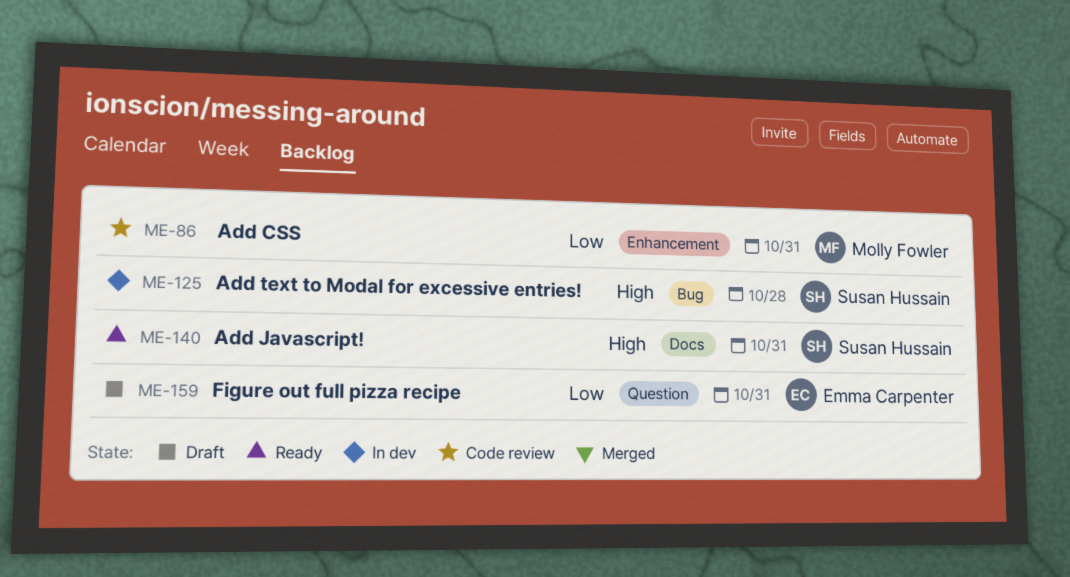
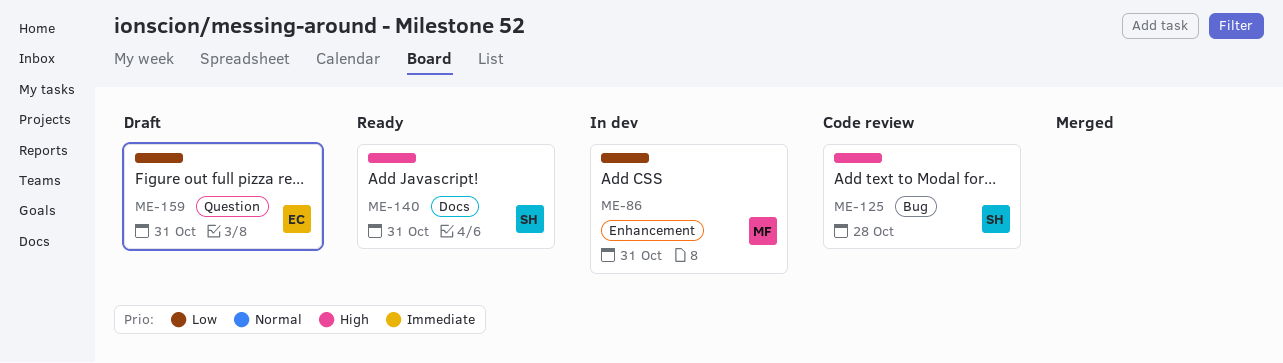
ME-86, status: Code review -> In dev
ME-125, status: In dev -> Code review

